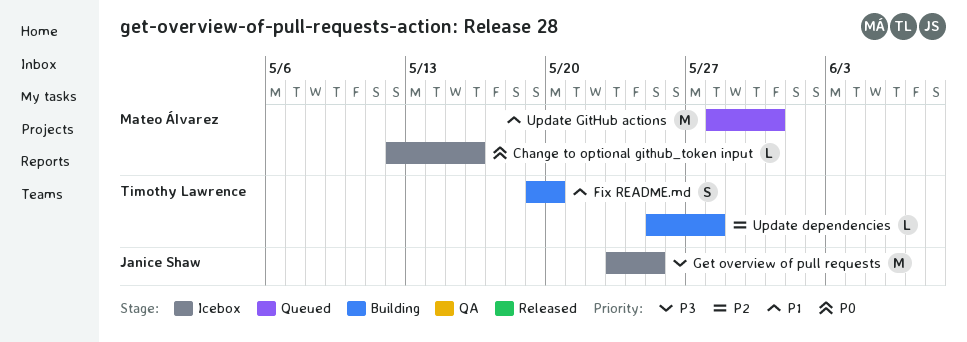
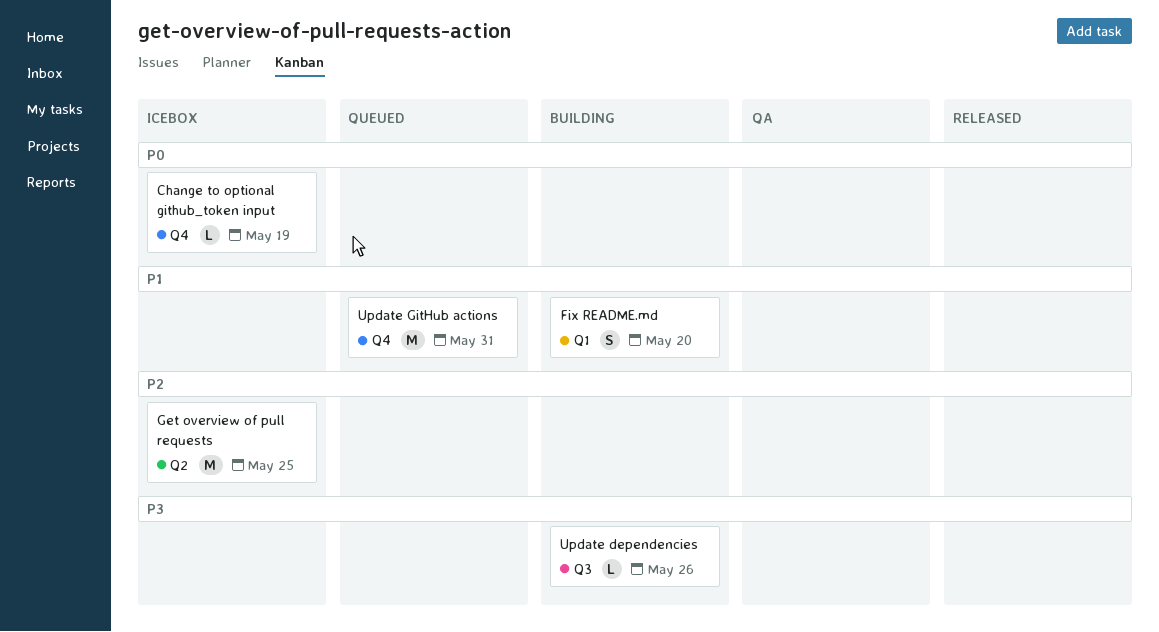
Change to optional github_token input, due: May 16 -> May 19
Get overview of pull requests, priority: P3 -> P2
Update dependencies, priority: P2 -> P3
Update dependencies, due: May 28 -> May 26

